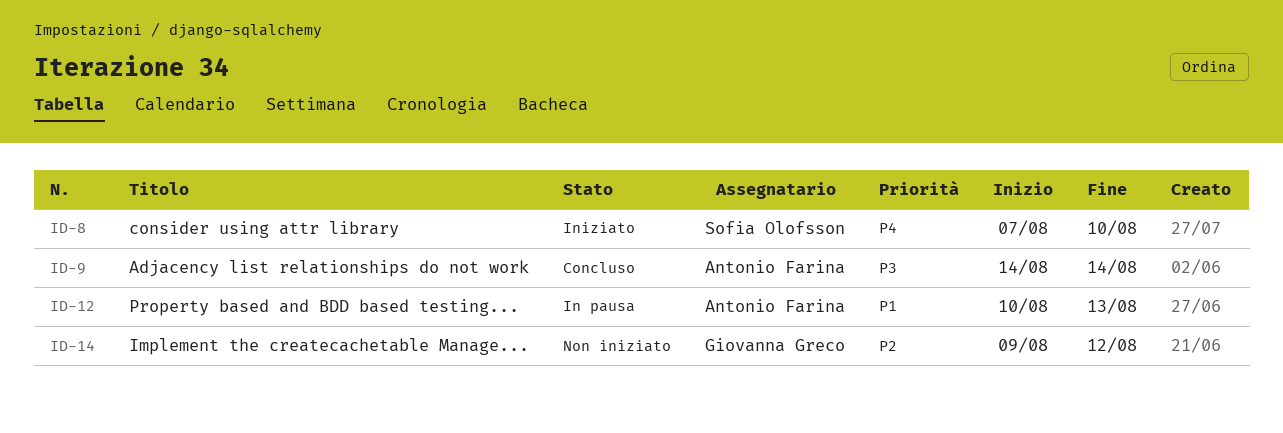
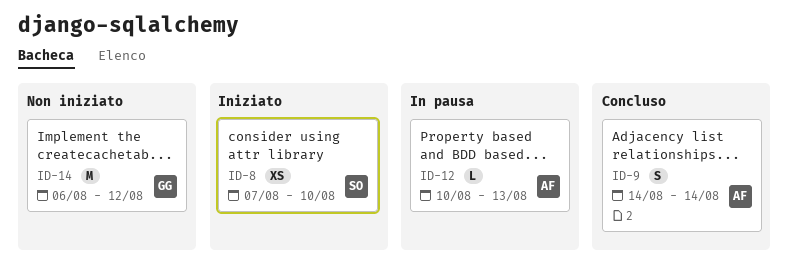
ID-14, start: Aug 9 -> Aug 6

